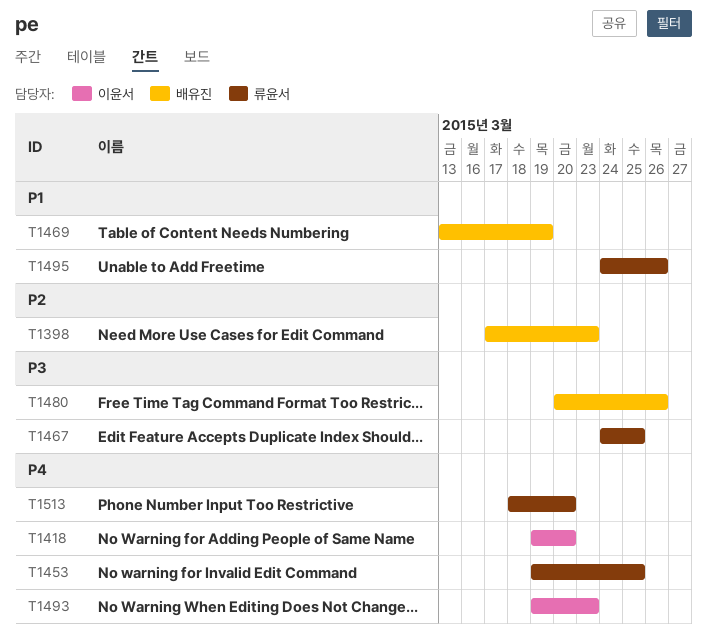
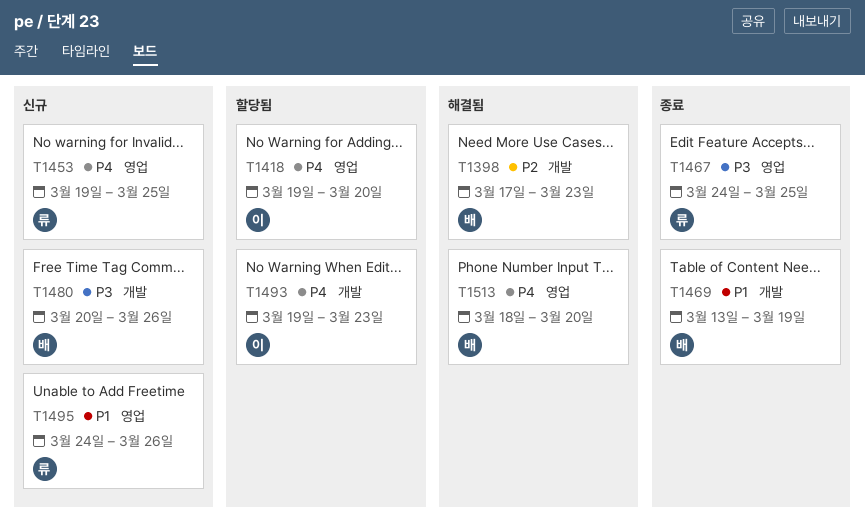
T1513, owner: 류윤서 -> 배유진

